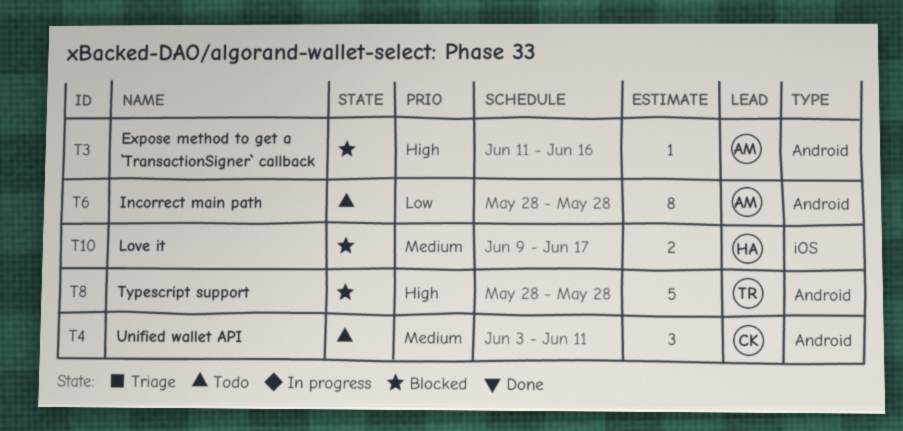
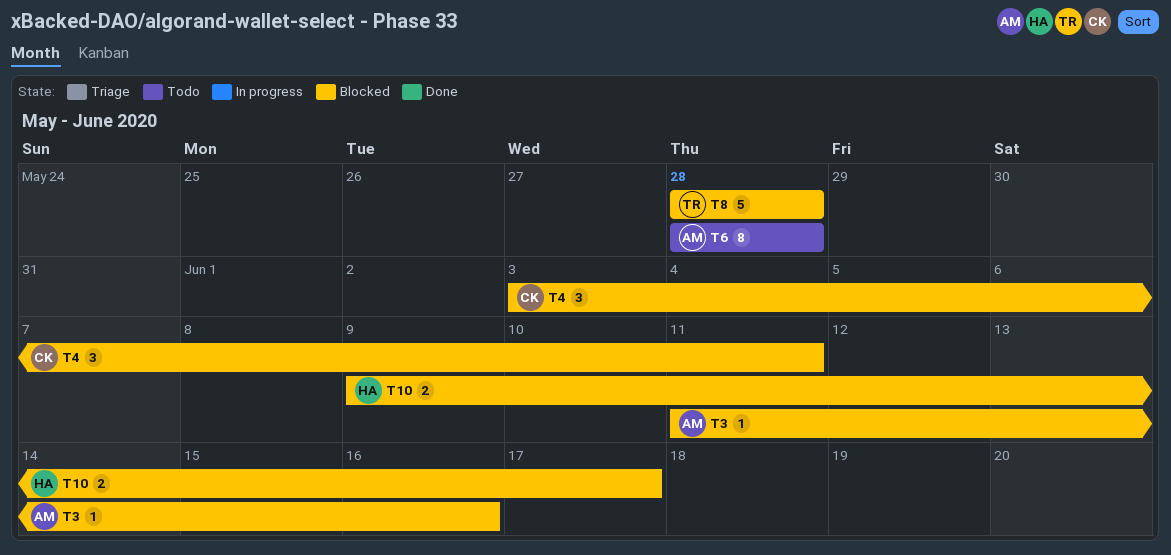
T4, status: Todo -> Blocked

